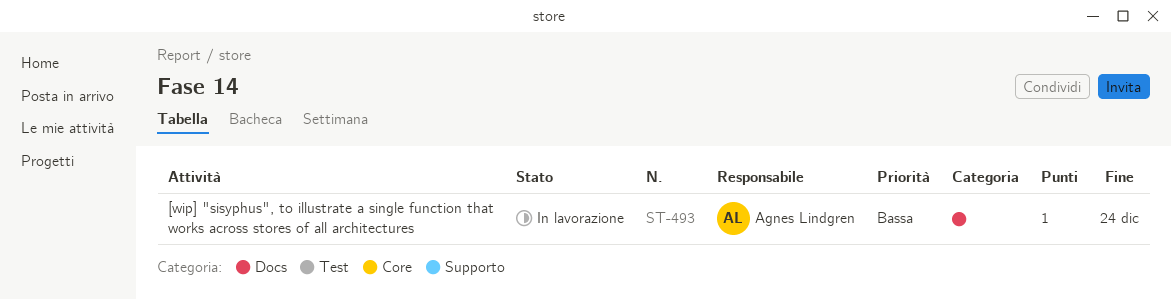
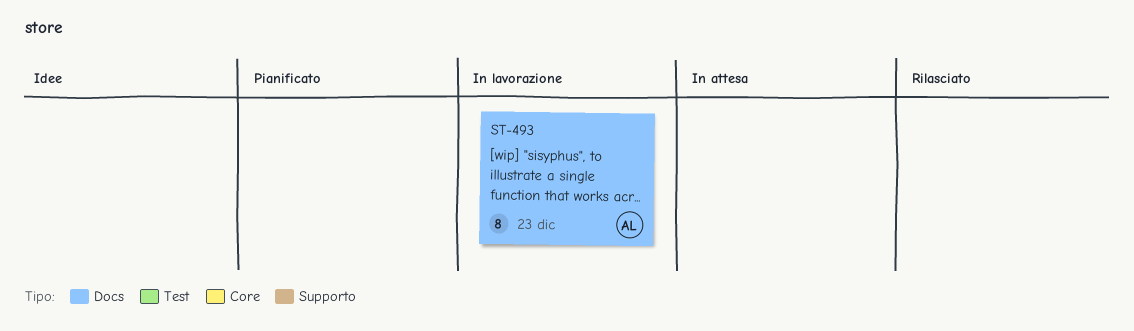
ST-493, estimate: 1 -> 8
ST-493, due: Dec 24 -> Dec 23

